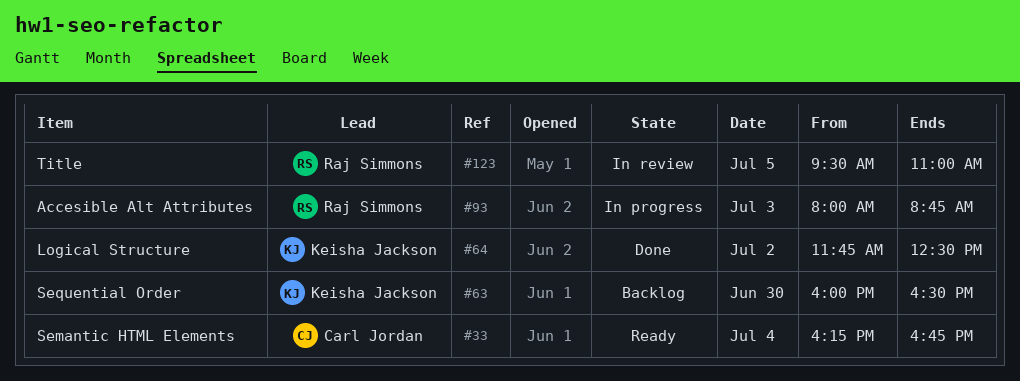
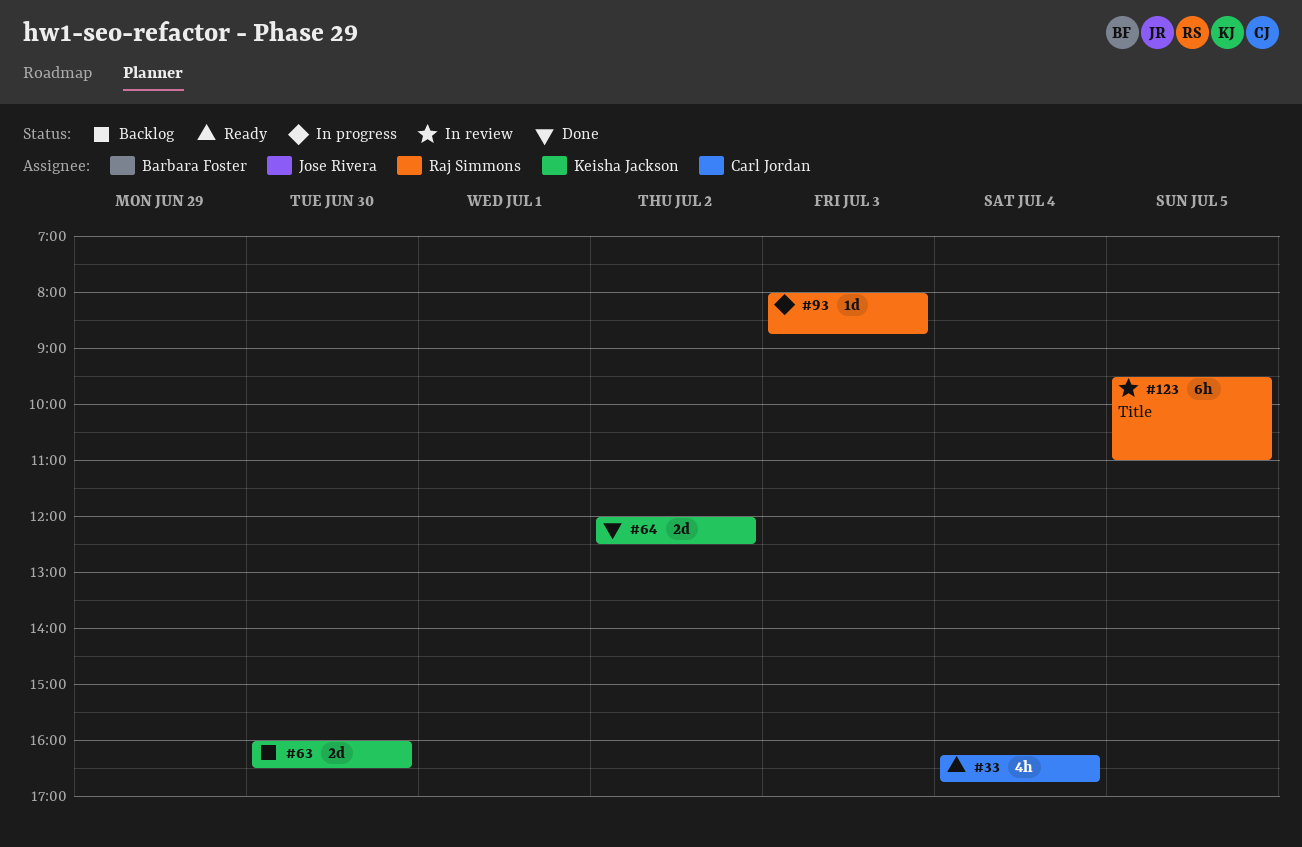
#64, begins: 11:45 -> 12:00

